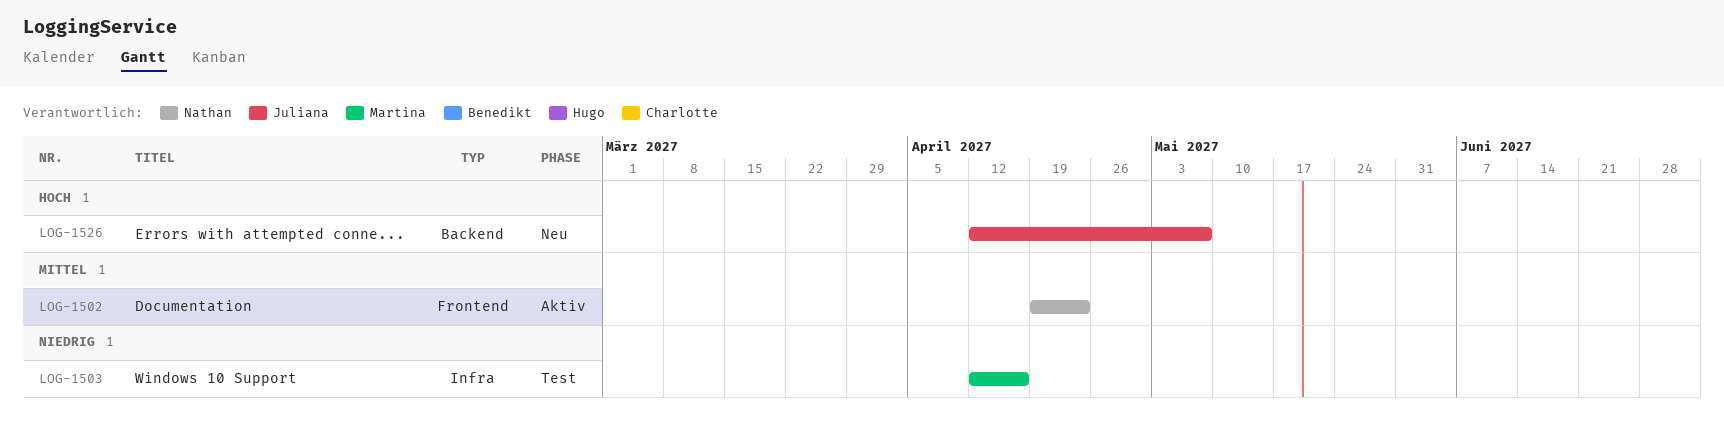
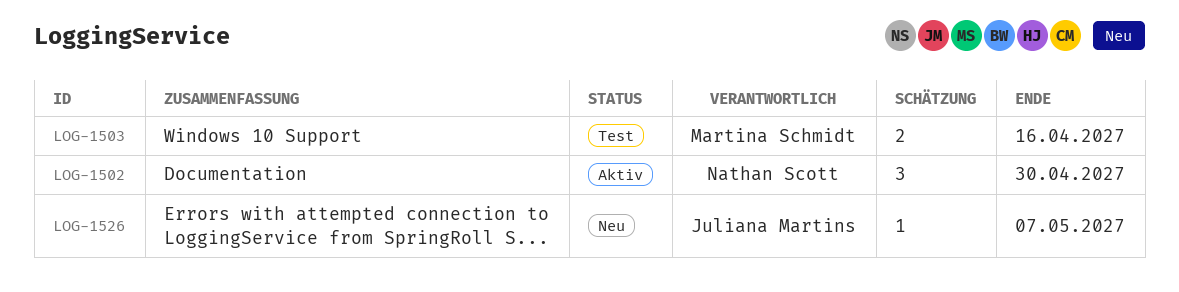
LOG-1502, due: Apr 23 -> Apr 30

